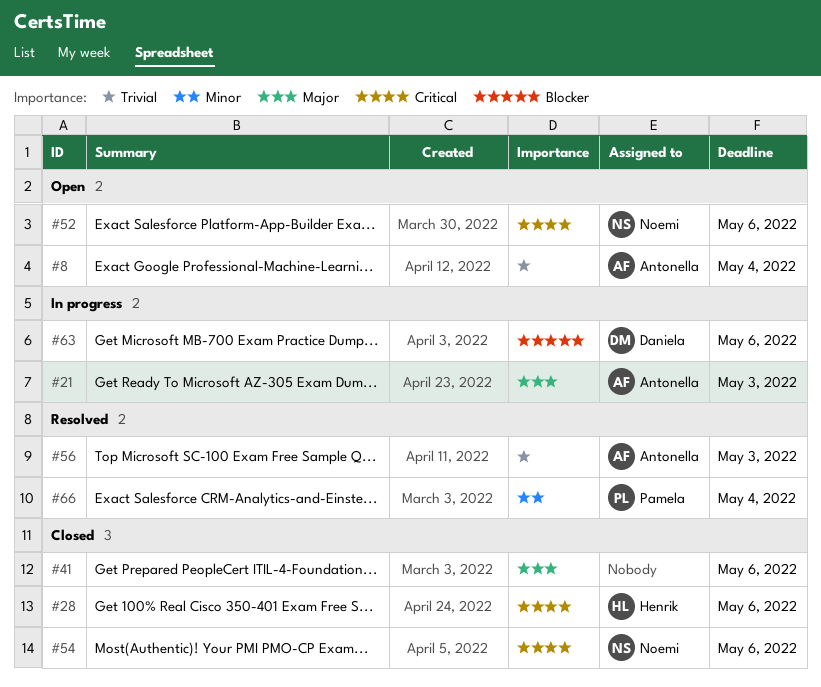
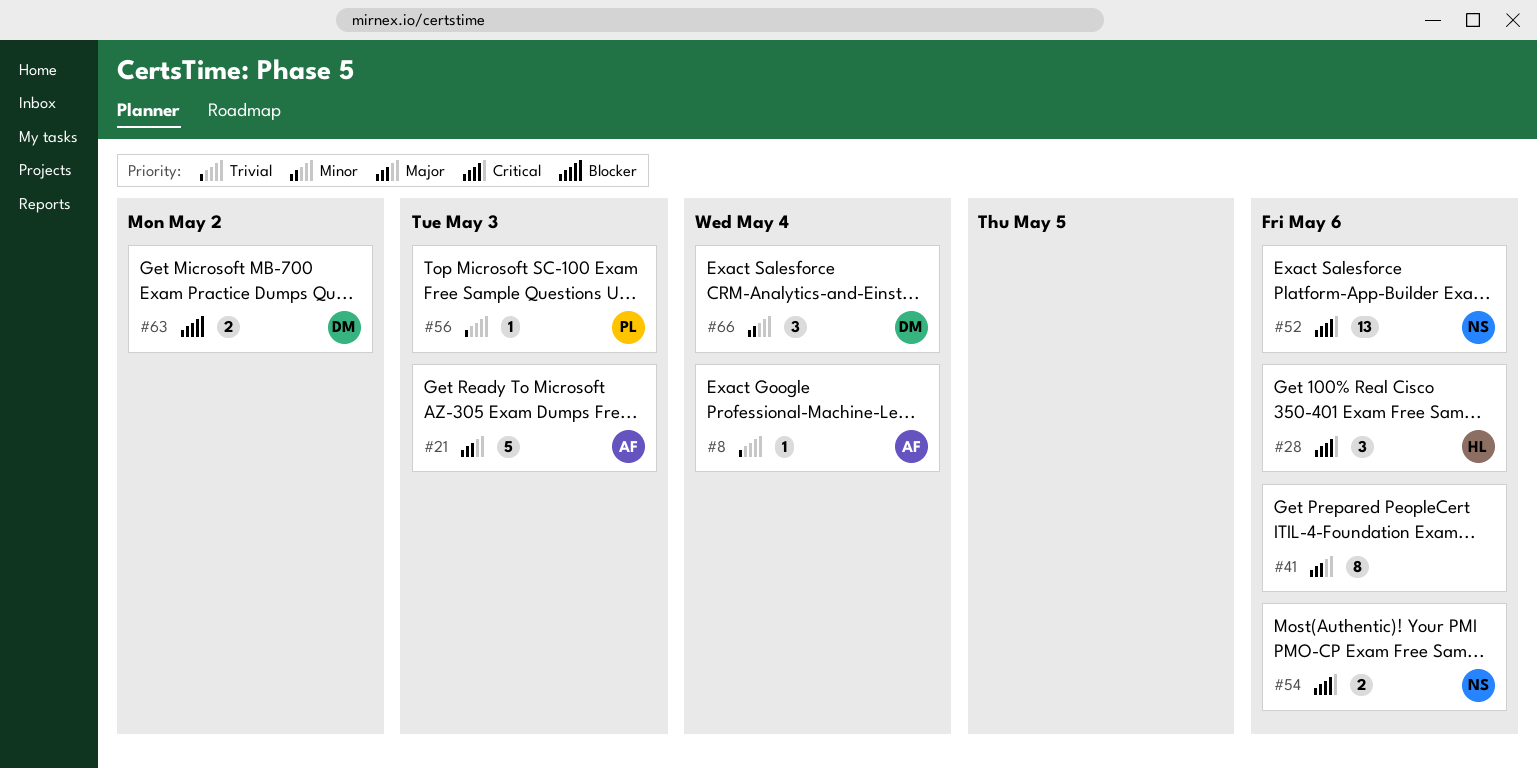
#56, owner: Antonella -> Pamela
#63, due: May 6 -> May 2
#66, owner: Pamela -> Daniela

